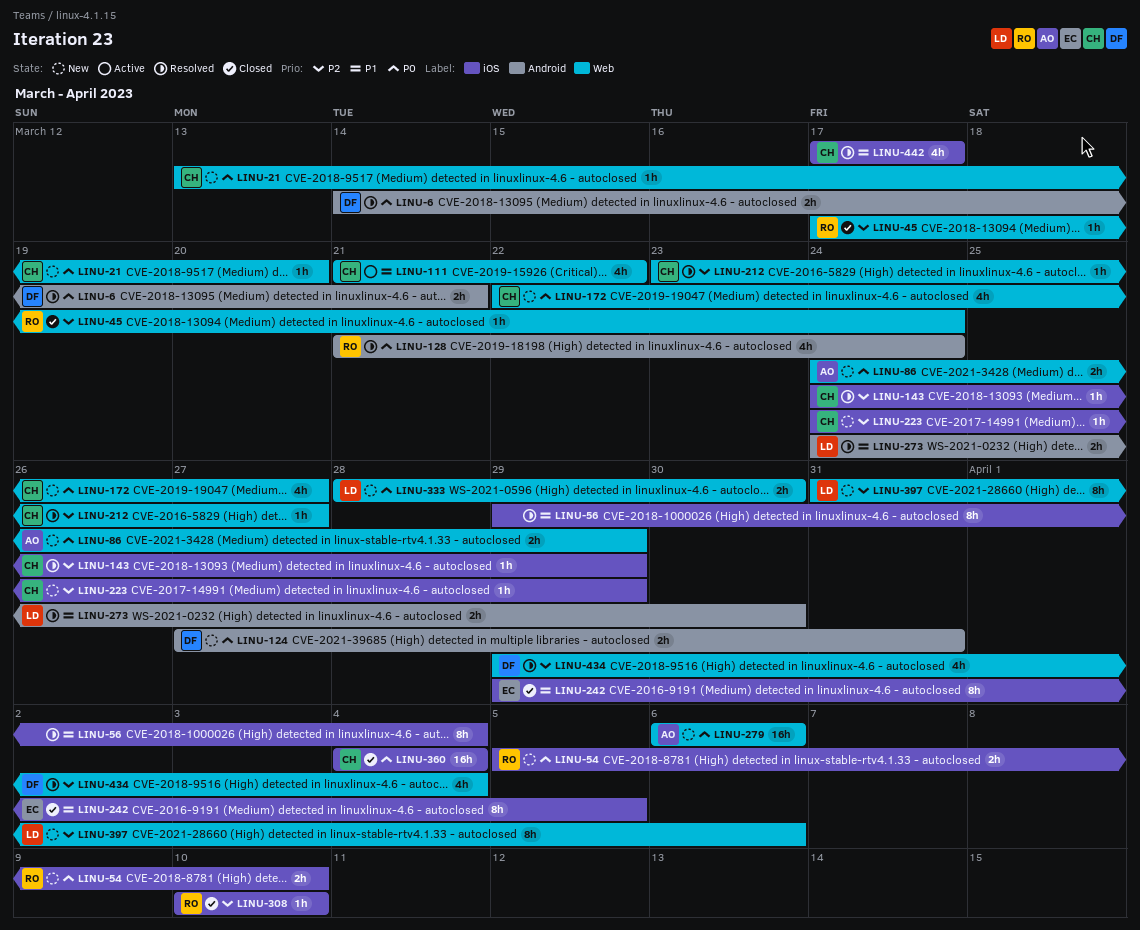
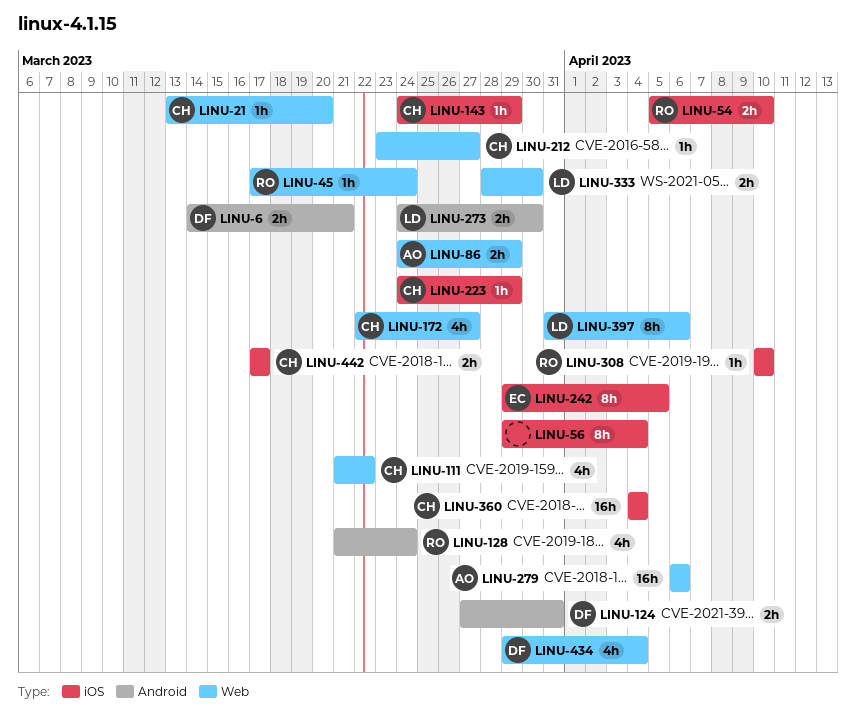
LINU-442, estimate: 4h -> 2h

